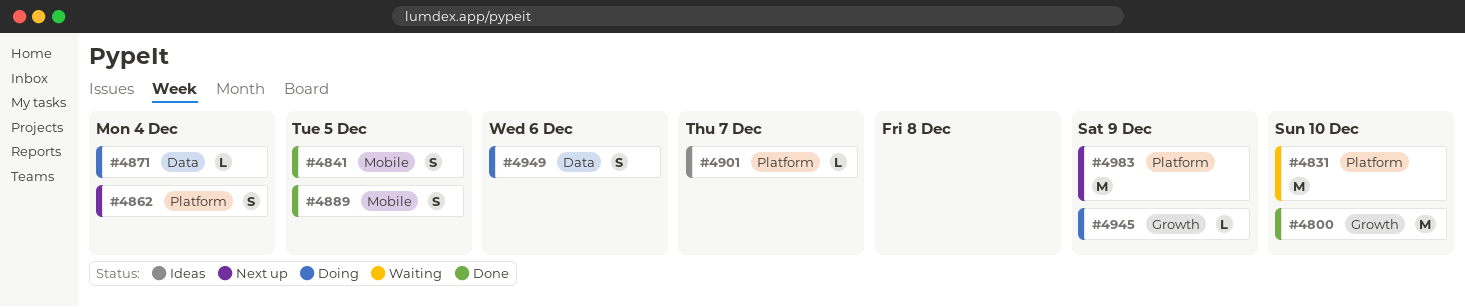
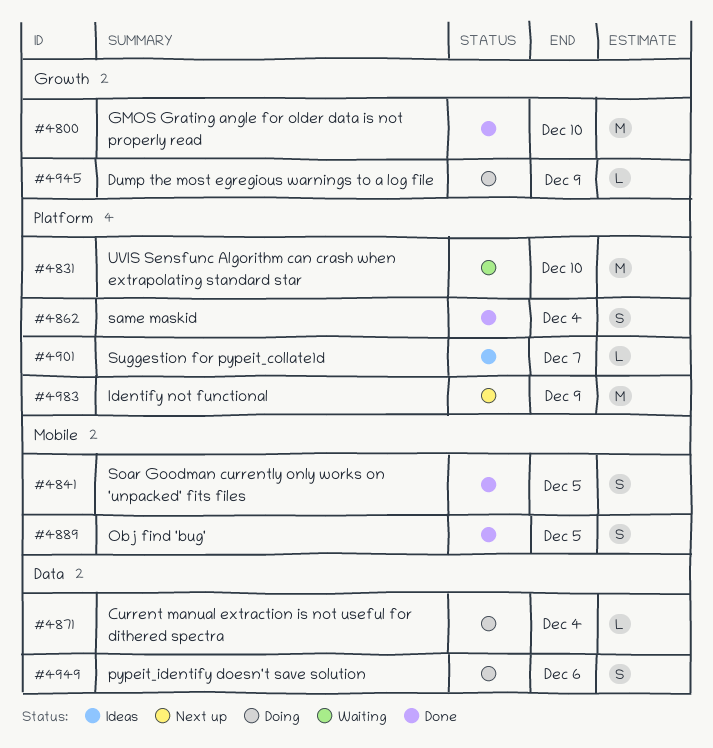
#4862, status: Next up -> Done

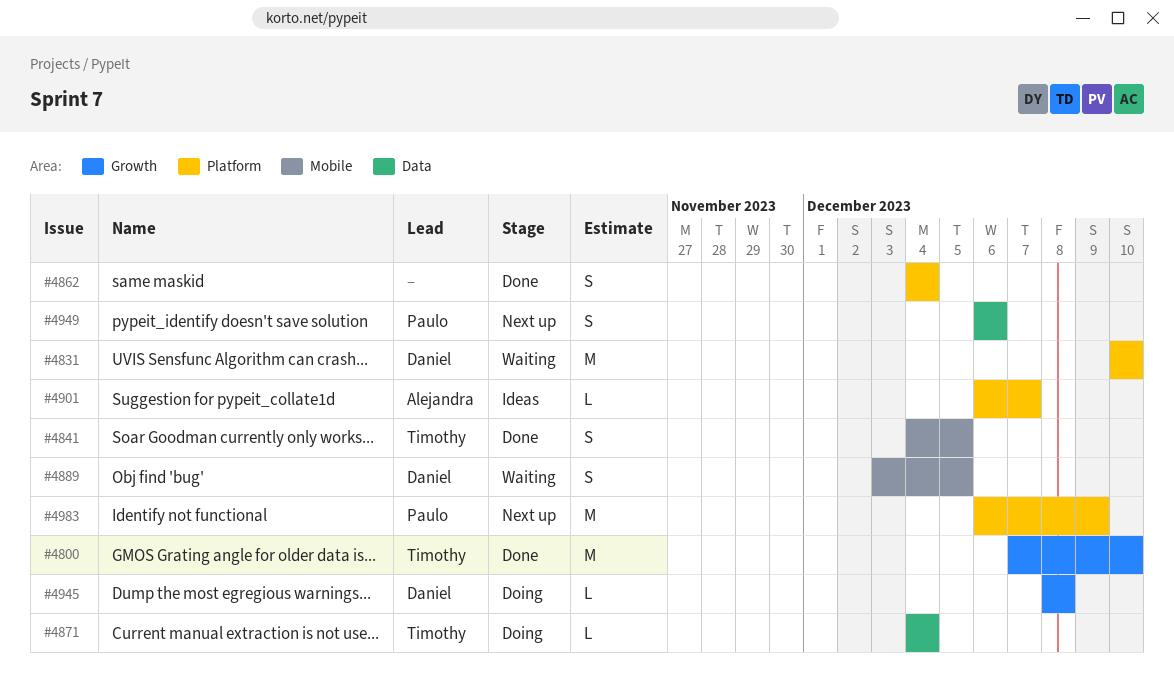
#4889, status: Done -> Waiting
#4945, due: Dec 9 -> Dec 8
#4949, status: Doing -> Next up

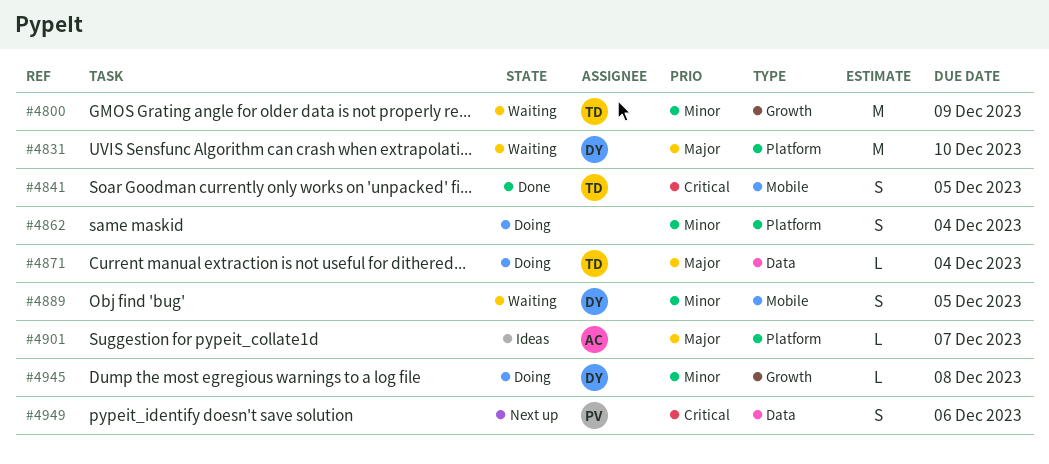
#4800, status: Done -> Waiting
#4800, due: Dec 10 -> Dec 9
#4862, status: Done -> Doing
#4983: present -> none

